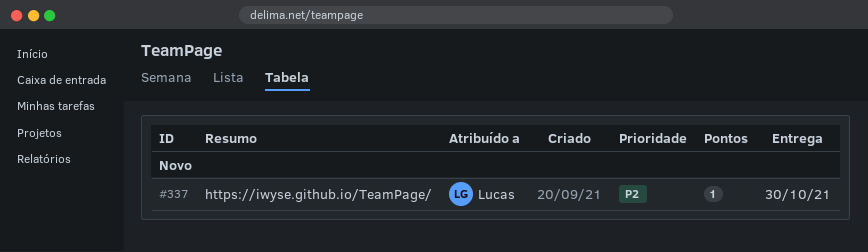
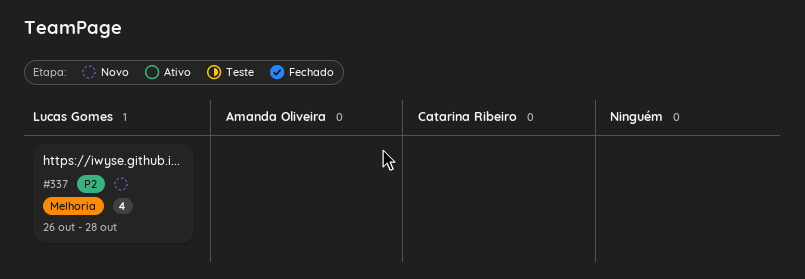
#337, estimate: 1 -> 4
#337, due: Oct 30 -> Oct 28

